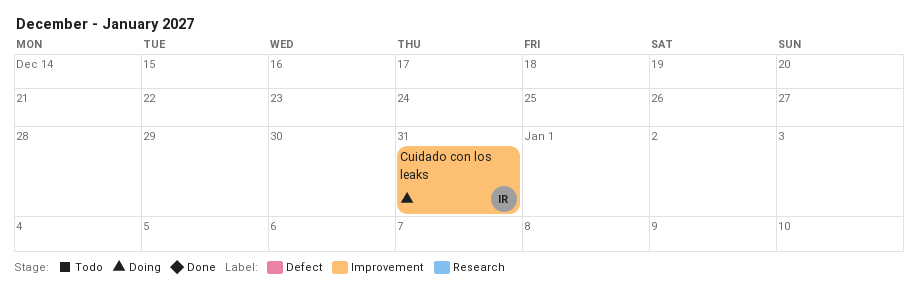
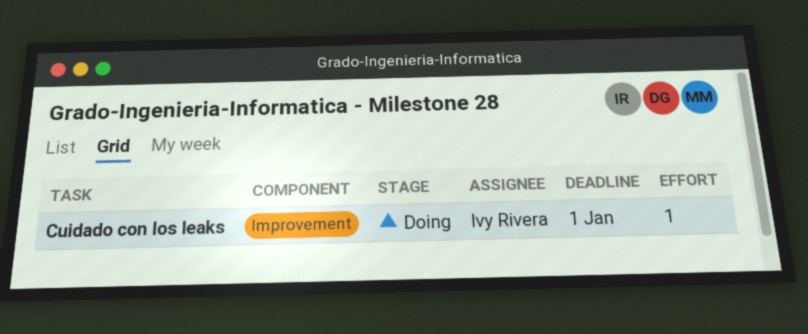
Cuidado con los leaks, due: Dec 31 -> Jan 1

